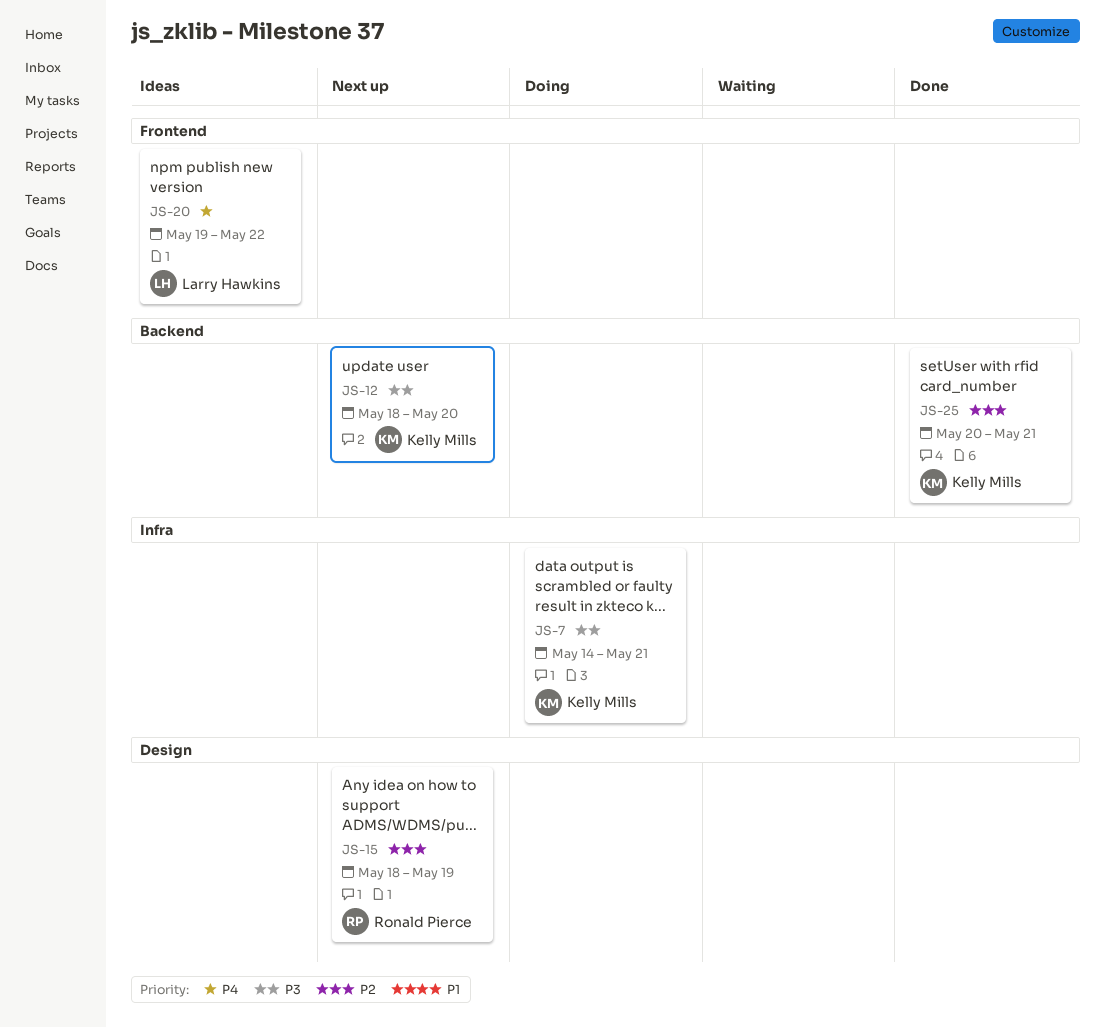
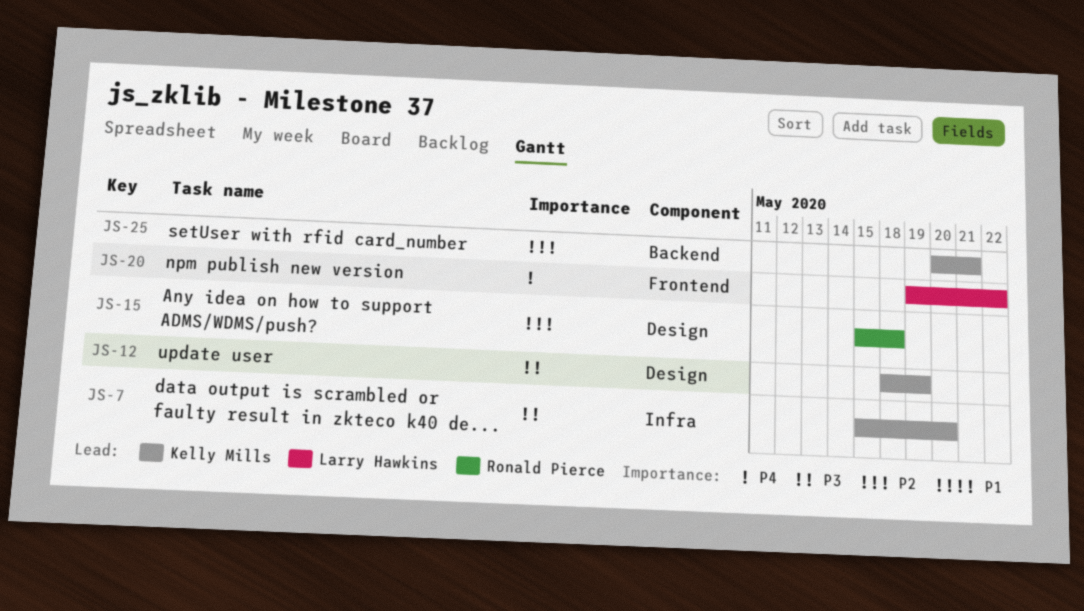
JS-7, start: May 14 -> May 15
JS-7, due: May 21 -> May 20
JS-12, label: Backend -> Design
JS-12, due: May 20 -> May 19
JS-15, start: May 18 -> May 15
JS-15, due: May 19 -> May 18

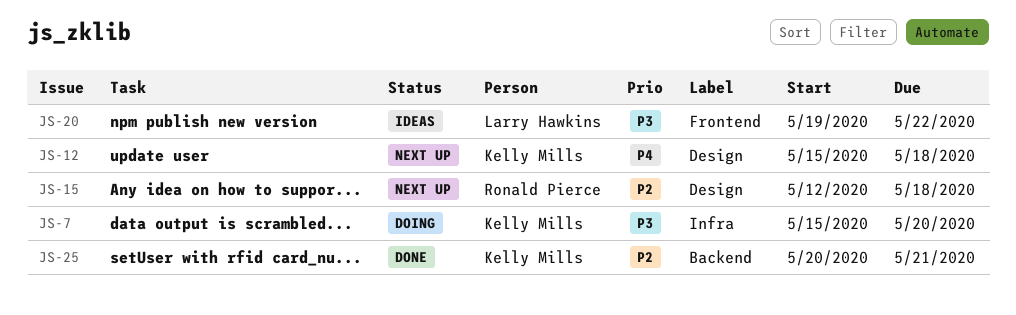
JS-12, priority: P3 -> P4
JS-12, start: May 18 -> May 15
JS-12, due: May 19 -> May 18
JS-15, start: May 15 -> May 12
JS-20, priority: P4 -> P3

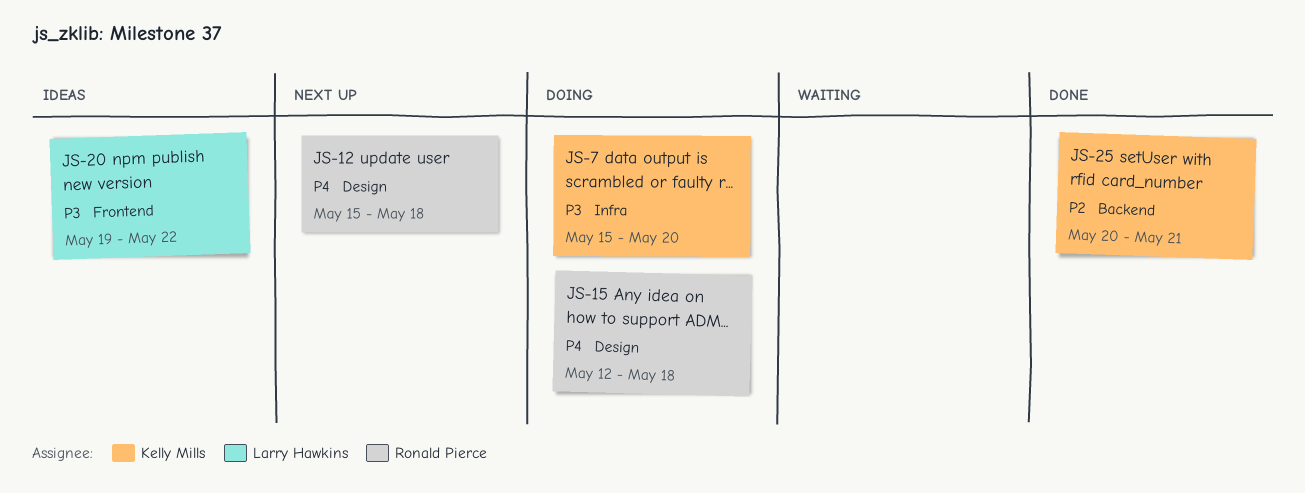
JS-12, owner: Kelly Mills -> Ronald Pierce
JS-15, status: Next up -> Doing
JS-15, priority: P2 -> P4

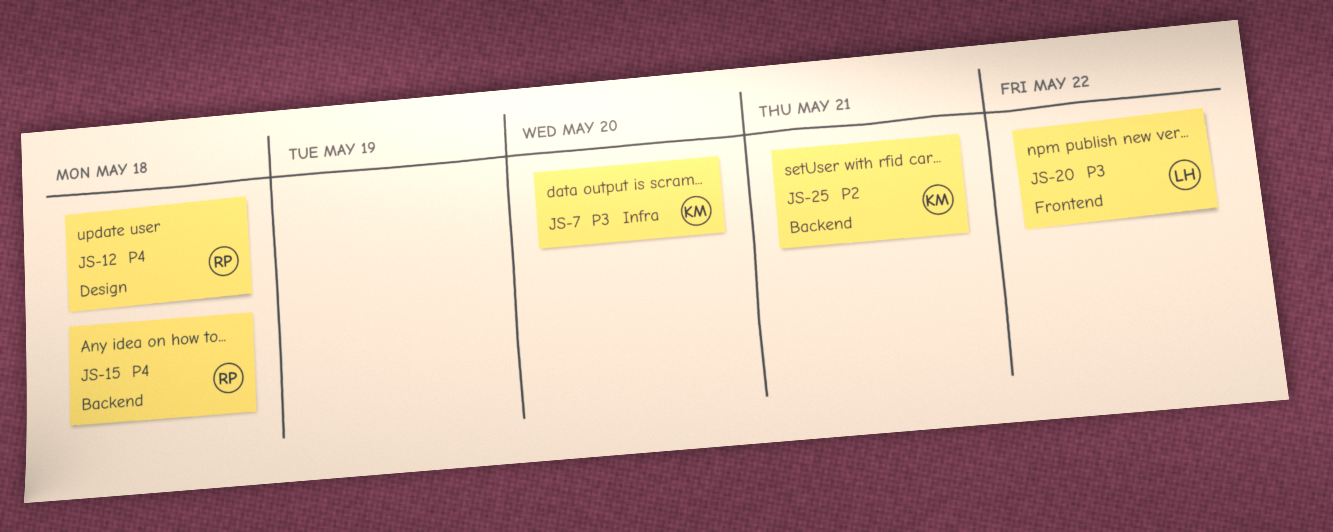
JS-15, label: Design -> Backend

